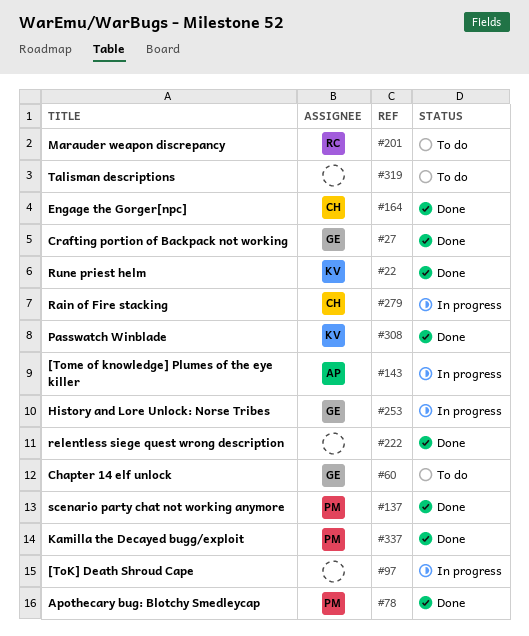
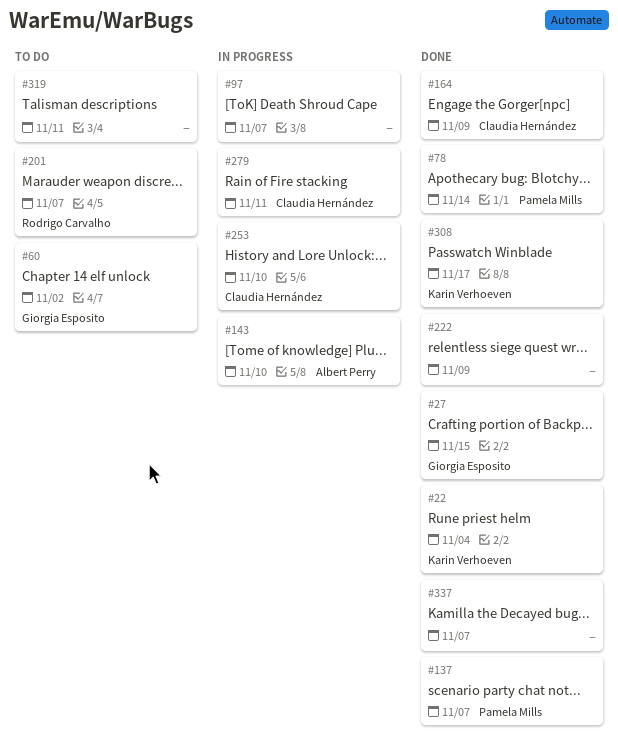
#253, owner: Giorgia Esposito -> Claudia Hernández
#337, owner: Pamela Mills -> none

